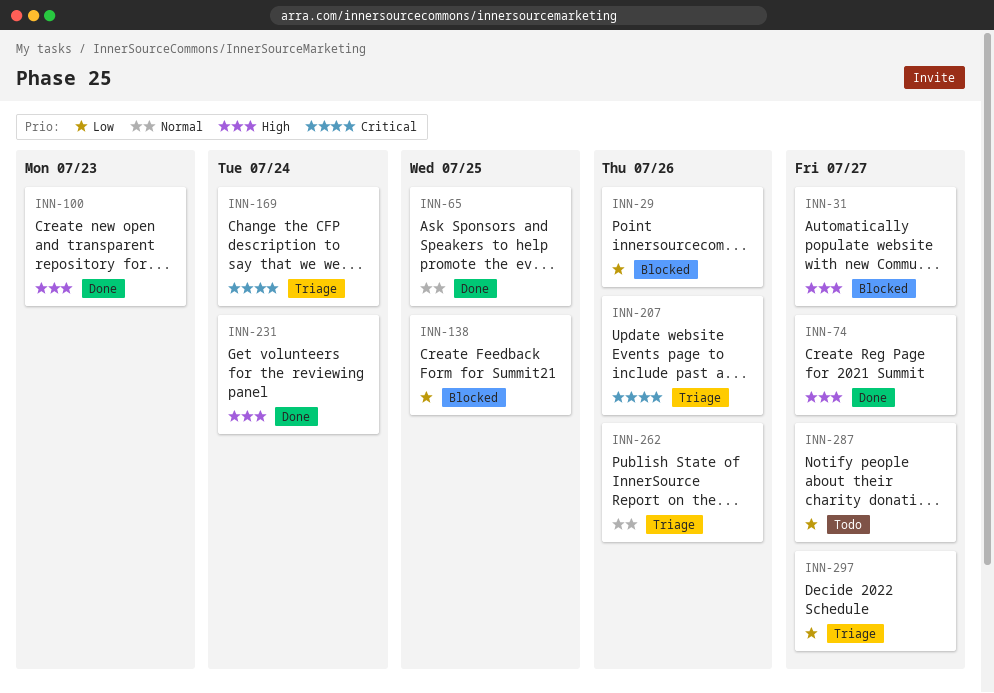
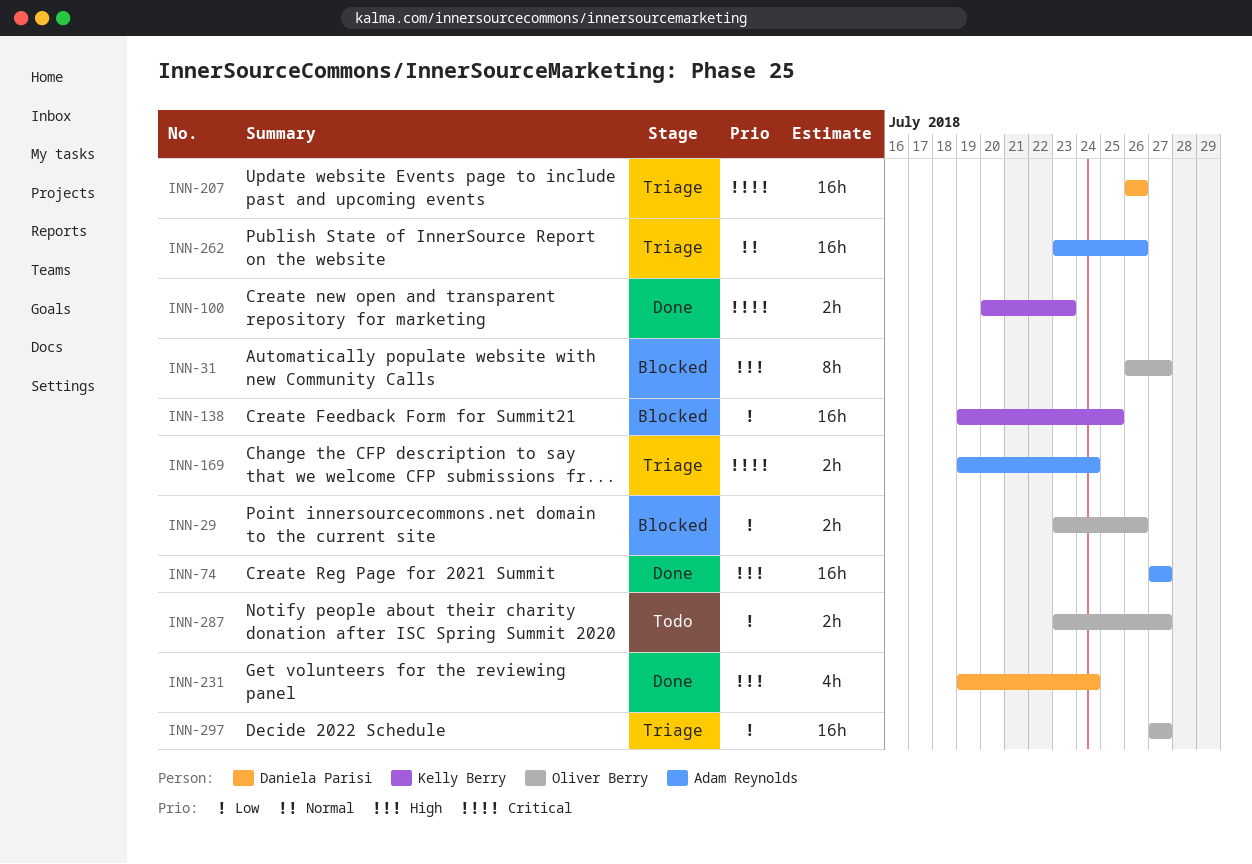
INN-65: present -> none
INN-100, priority: High -> Critical

